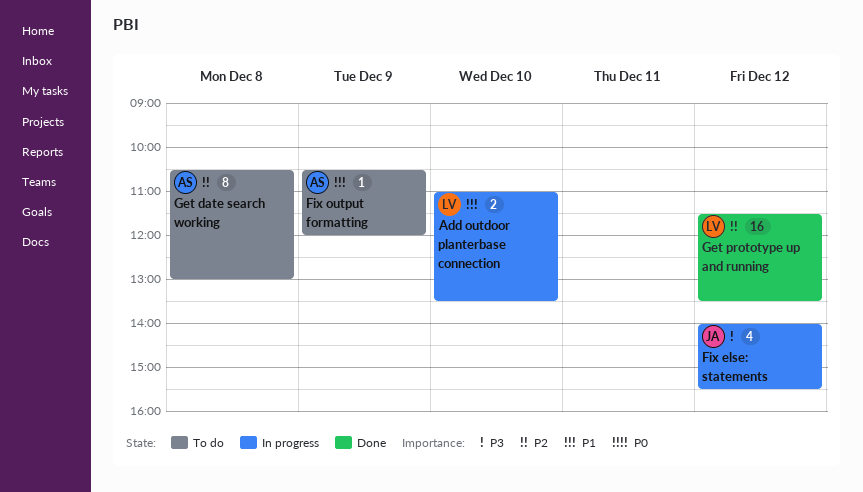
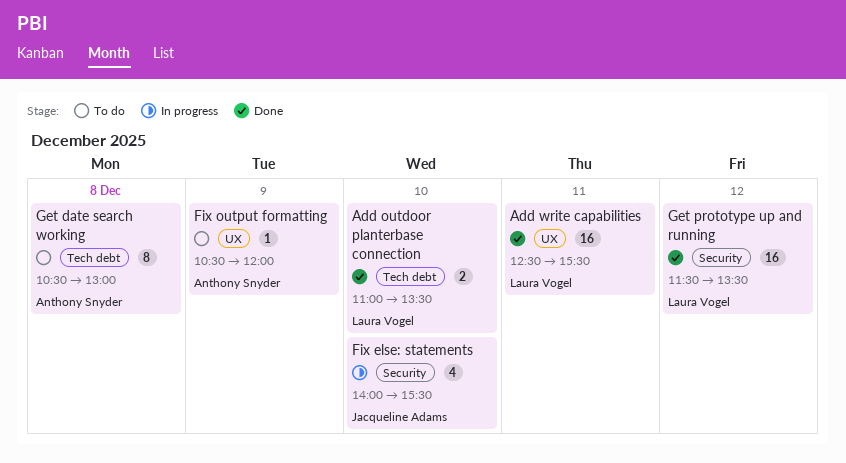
Add outdoor planterbase connection, status: In progress -> Done
Add write capabilities: none -> present
Fix else: statements, day: Dec 12 -> Dec 10

